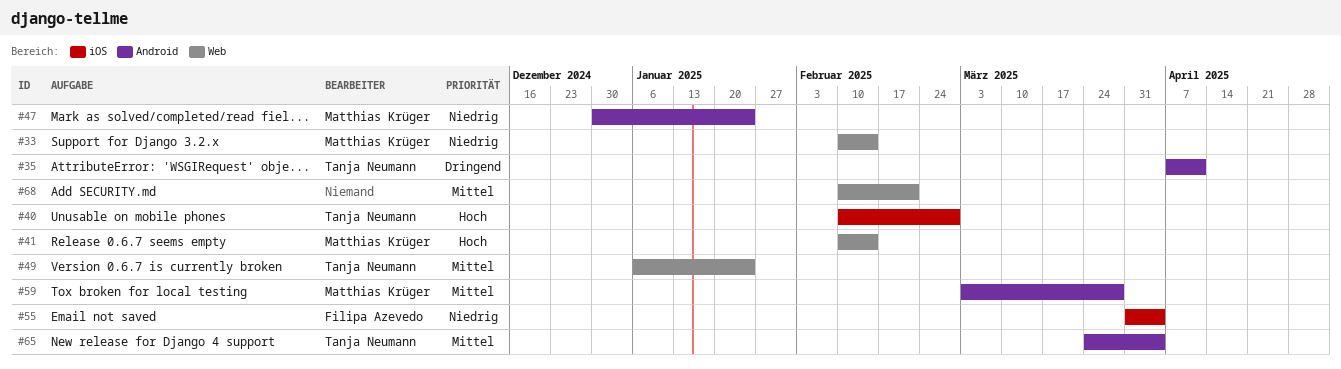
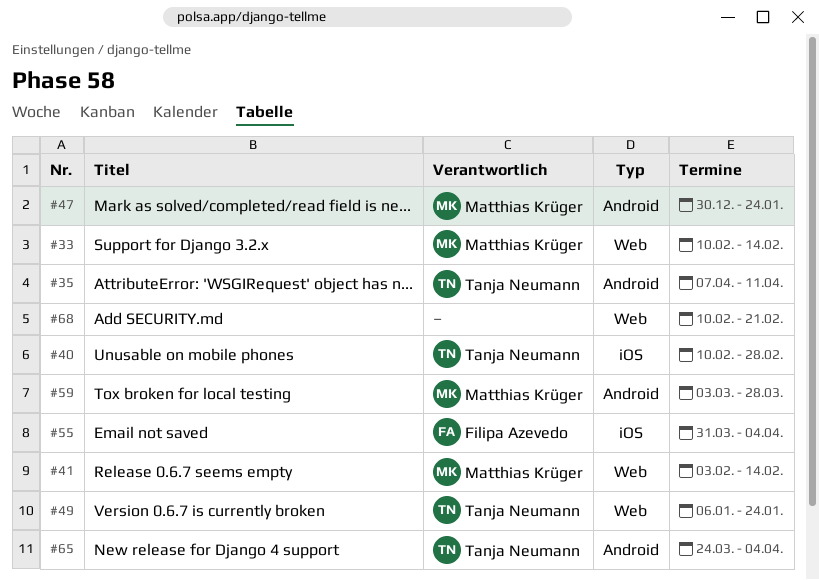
#41, start: Feb 10 -> Feb 3

